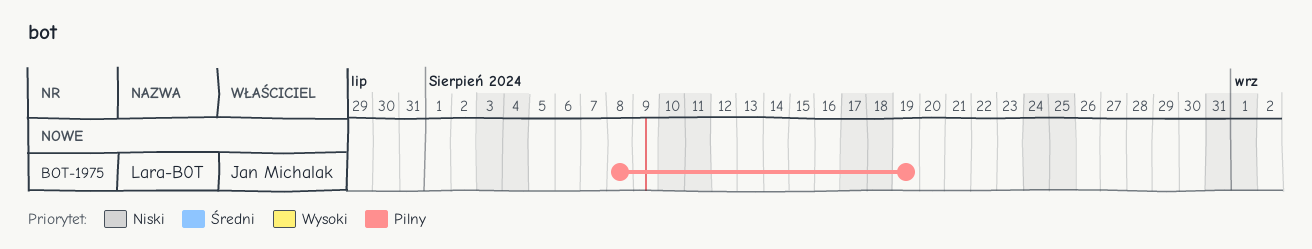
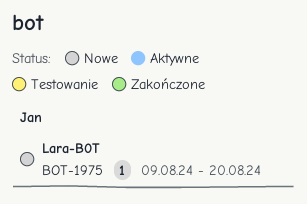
BOT-1975, start: Aug 8 -> Aug 9
BOT-1975, due: Aug 19 -> Aug 20

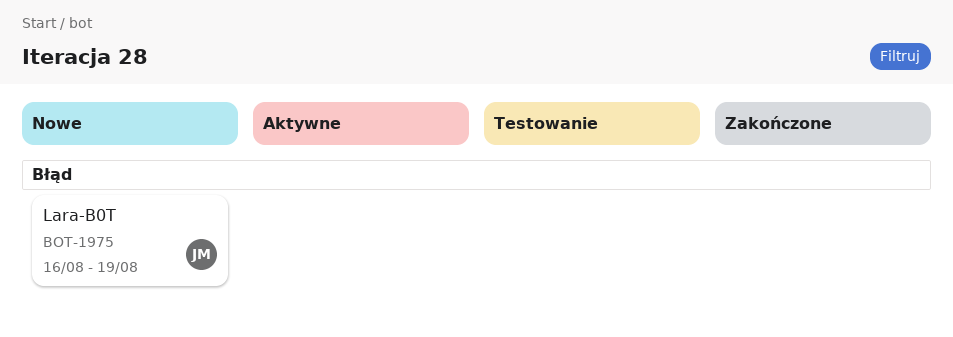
BOT-1975, start: Aug 9 -> Aug 16
BOT-1975, due: Aug 20 -> Aug 19

